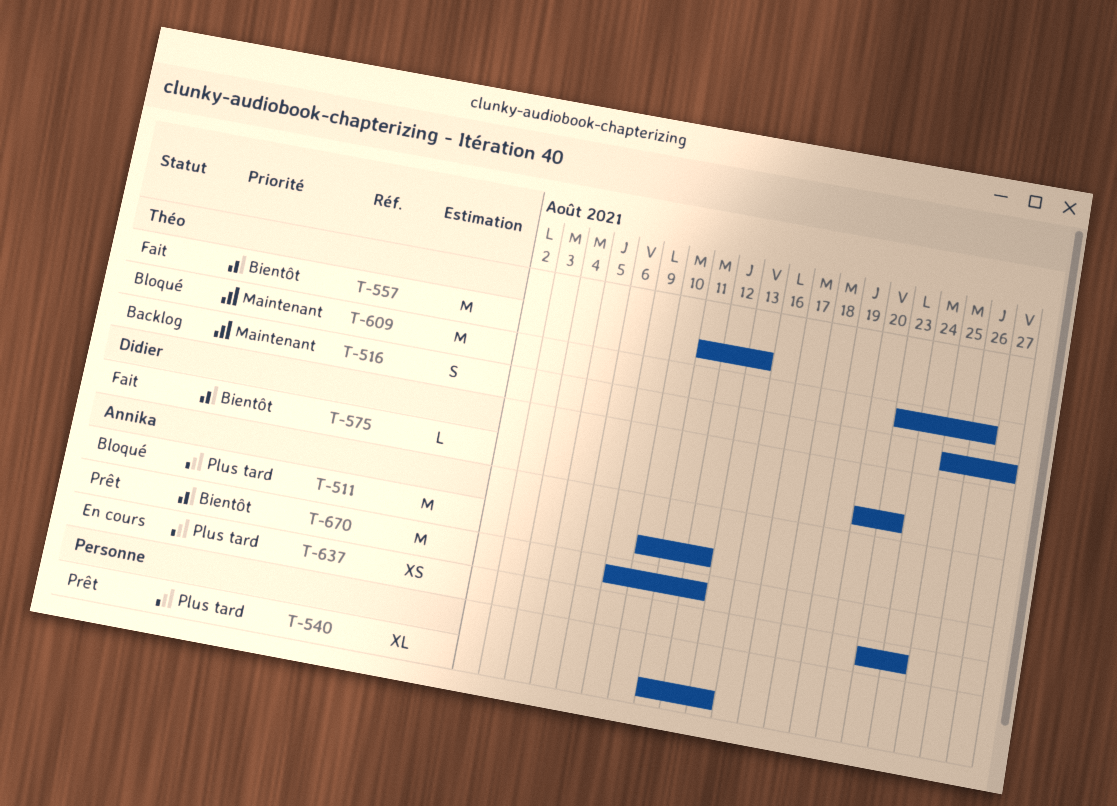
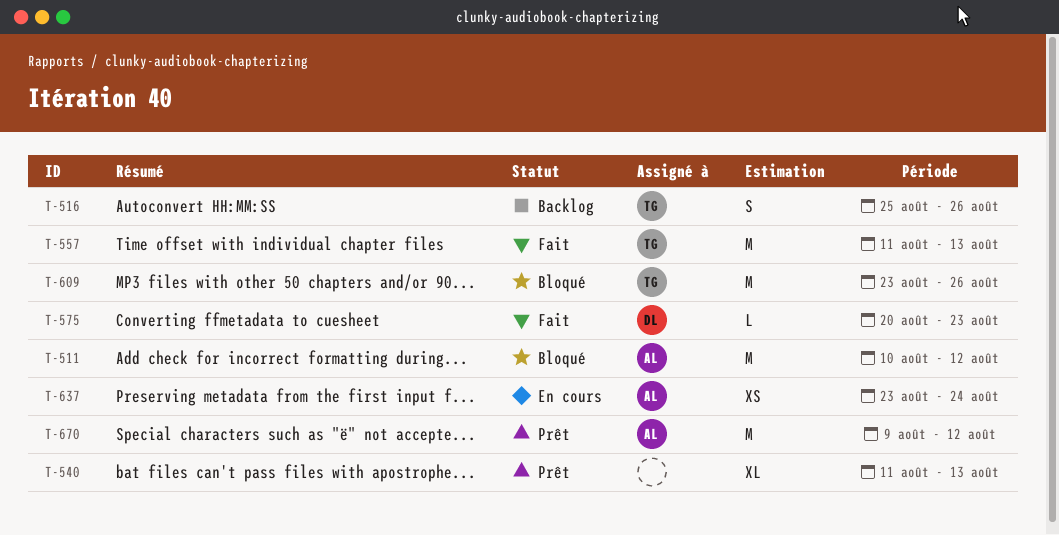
T-516, due: Aug 27 -> Aug 26

